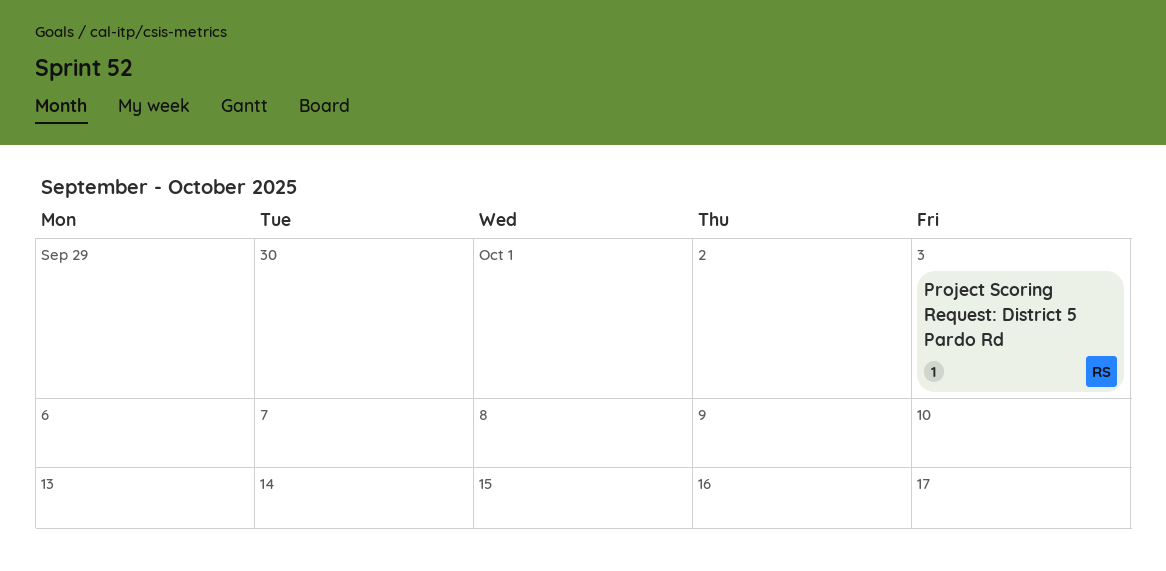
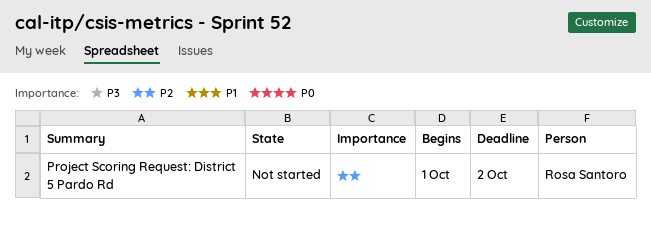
Project Scoring Request: District 5 Pardo Rd, due: Oct 3 -> Oct 2

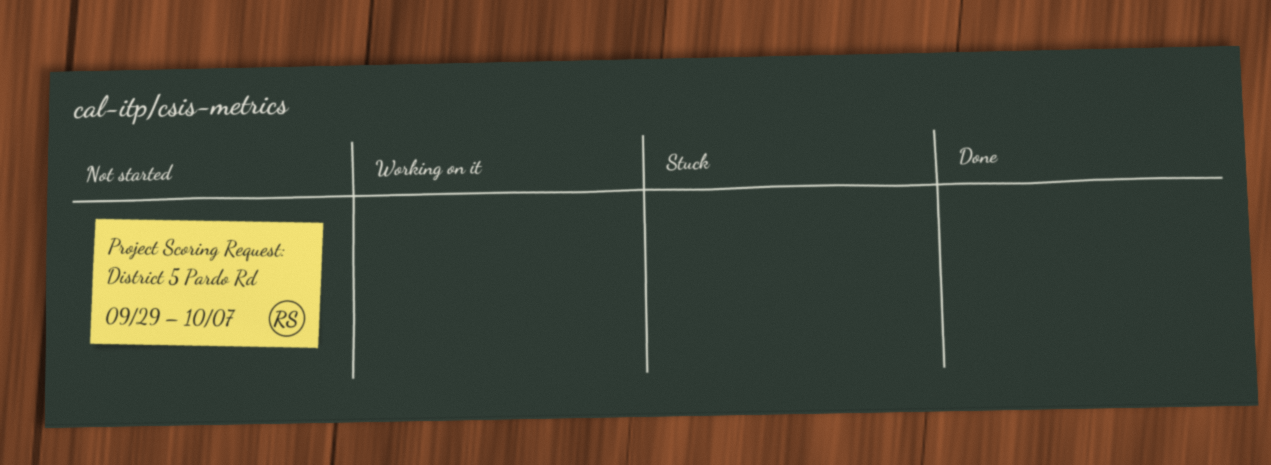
Project Scoring Request: District 5 Pardo Rd, start: Oct 1 -> Sep 29
Project Scoring Request: District 5 Pardo Rd, due: Oct 2 -> Oct 7

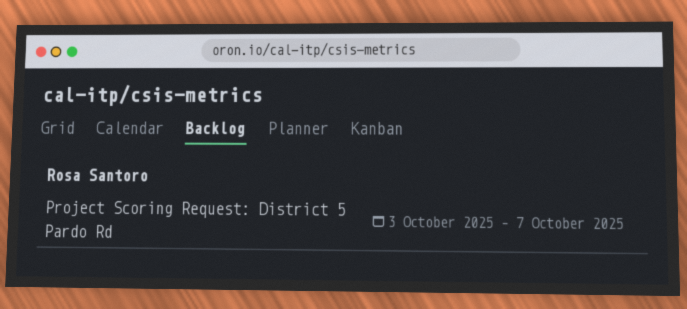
Project Scoring Request: District 5 Pardo Rd, start: Sep 29 -> Oct 3

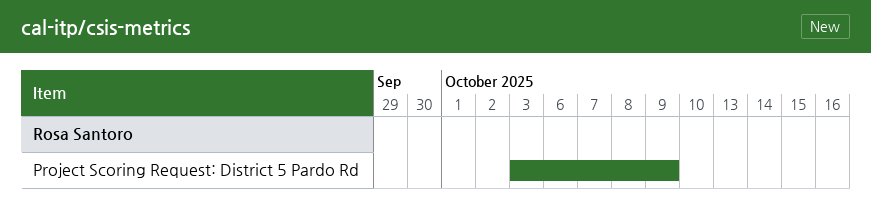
Project Scoring Request: District 5 Pardo Rd, due: Oct 7 -> Oct 9

